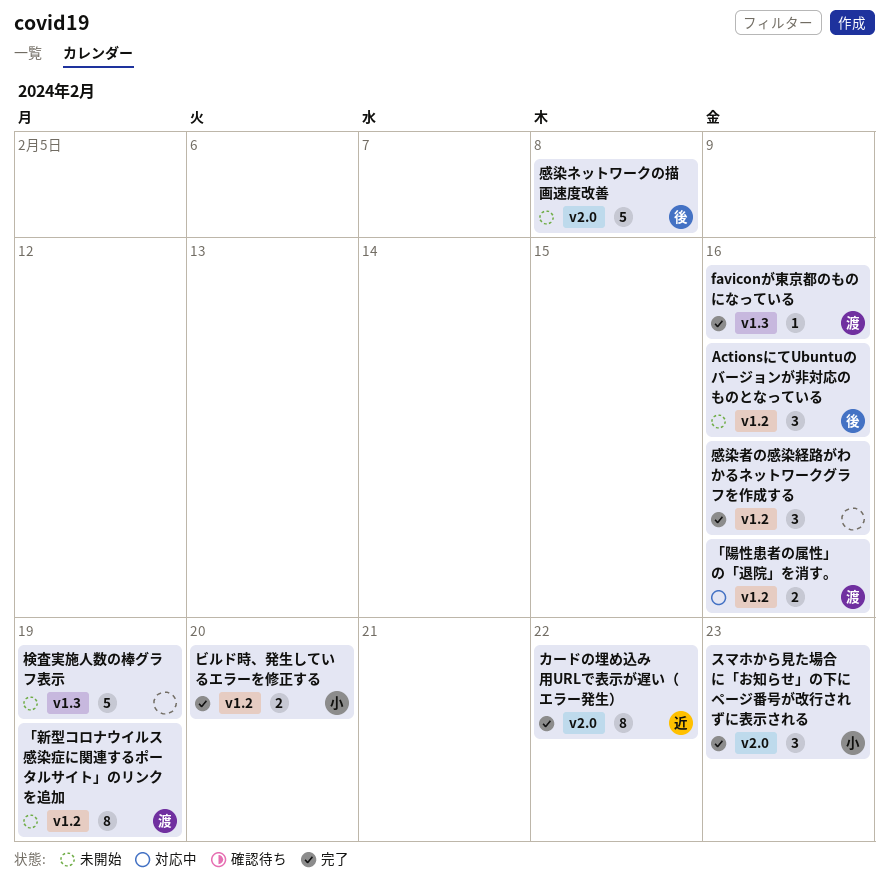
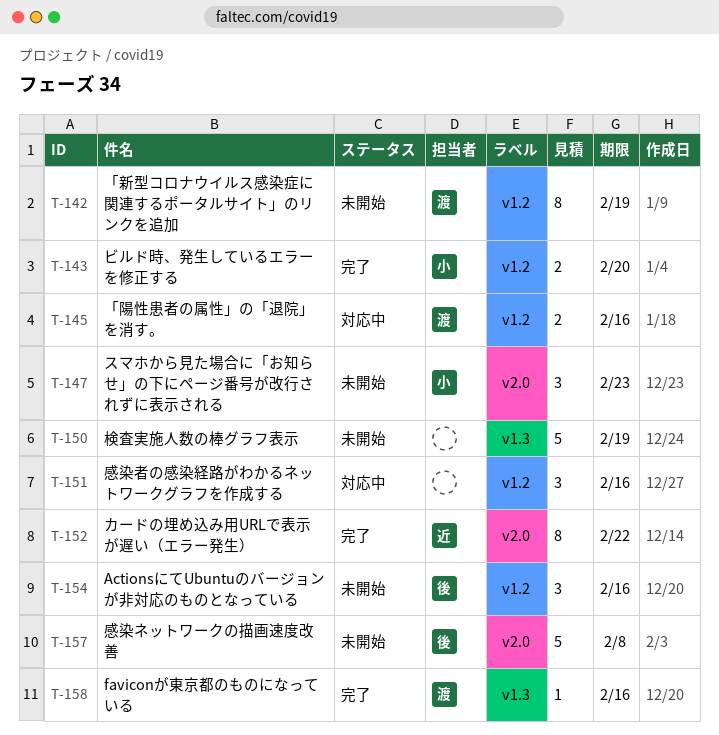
スマホから見た場合に「お知らせ」の下にページ番号が改行されずに表示される, status: 完了 -> 未開始
感染者の感染経路がわかるネットワークグラフを作成する, status: 完了 -> 対応中

